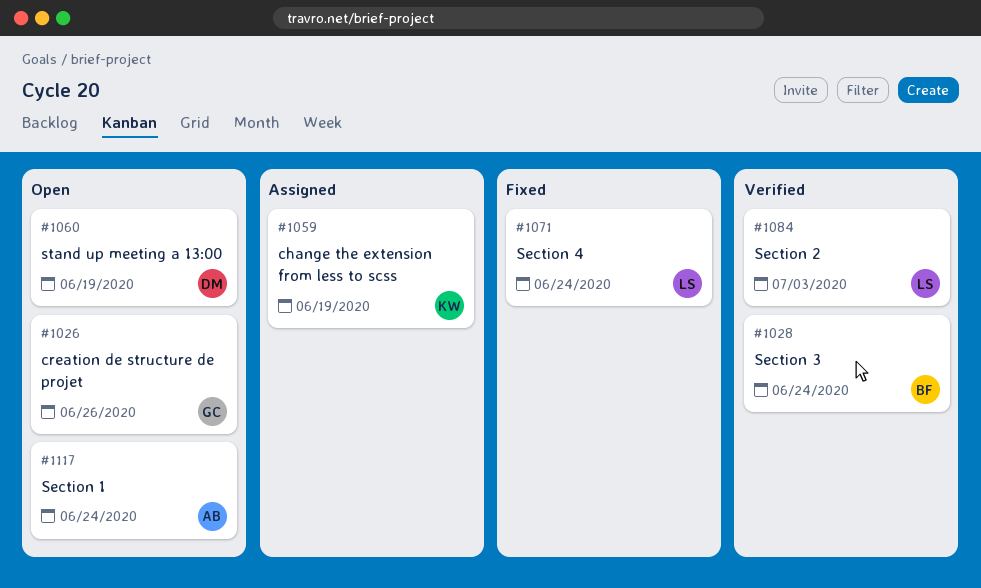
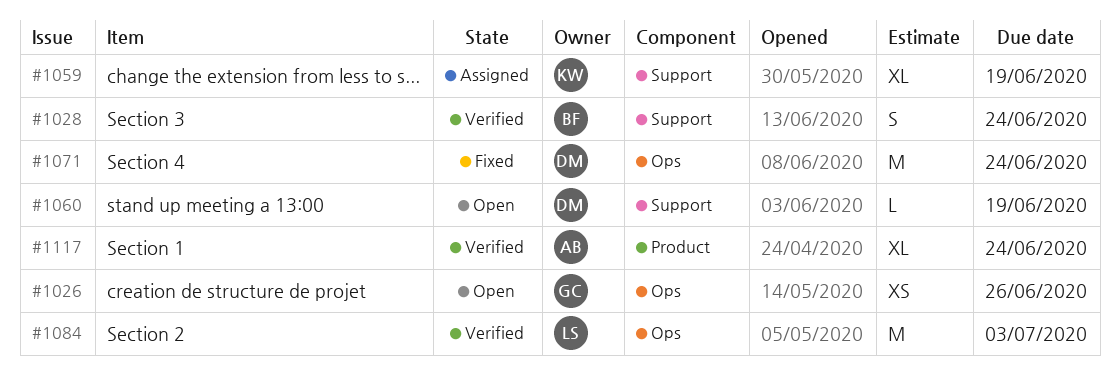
#1071, owner: LS -> DM
#1117, status: Open -> Verified

